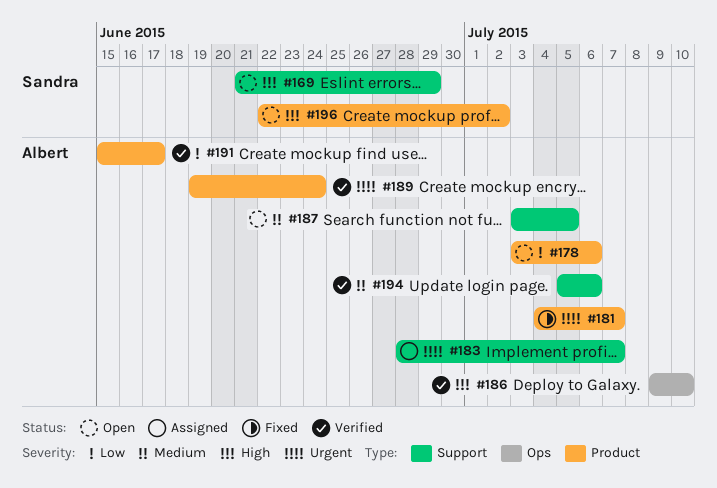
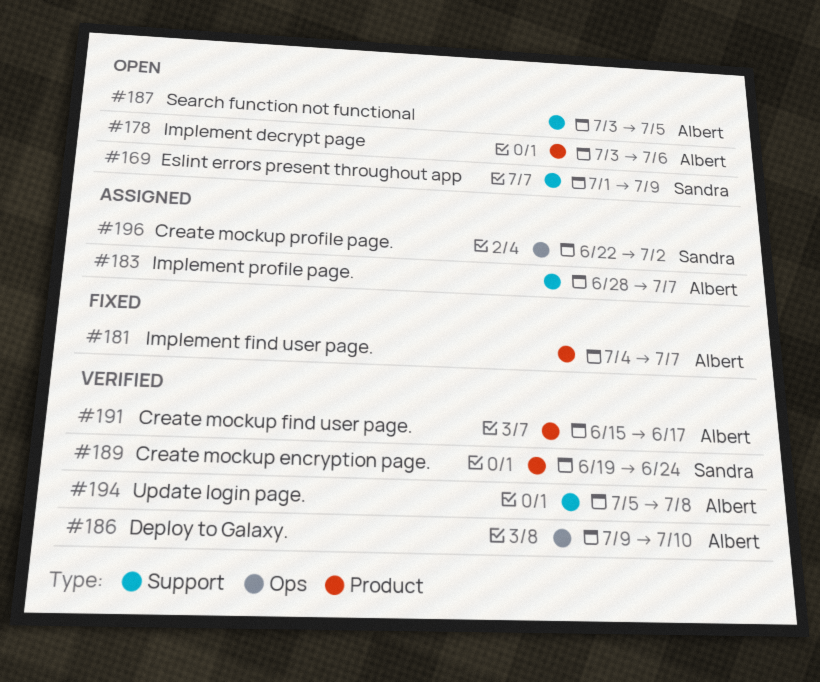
#169, start: Jun 21 -> Jul 1
#169, due: Jun 29 -> Jul 9
#189, owner: Albert -> Sandra
#194, due: Jul 6 -> Jul 8
#196, status: Open -> Assigned
#196, label: Product -> Ops

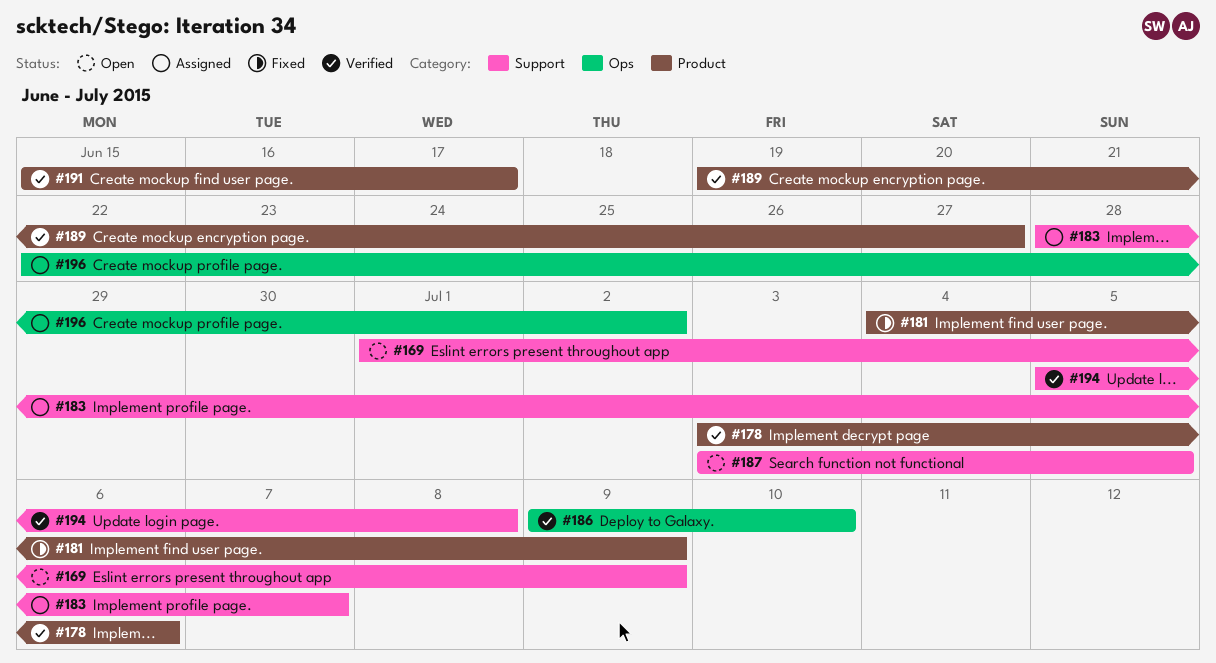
#178, status: Open -> Verified
#181, due: Jul 7 -> Jul 9
#189, due: Jun 24 -> Jun 27

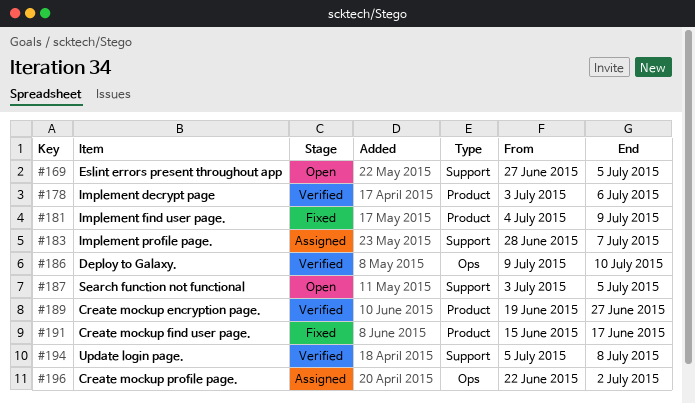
#169, start: Jul 1 -> Jun 27
#169, due: Jul 9 -> Jul 5
#191, status: Verified -> Fixed

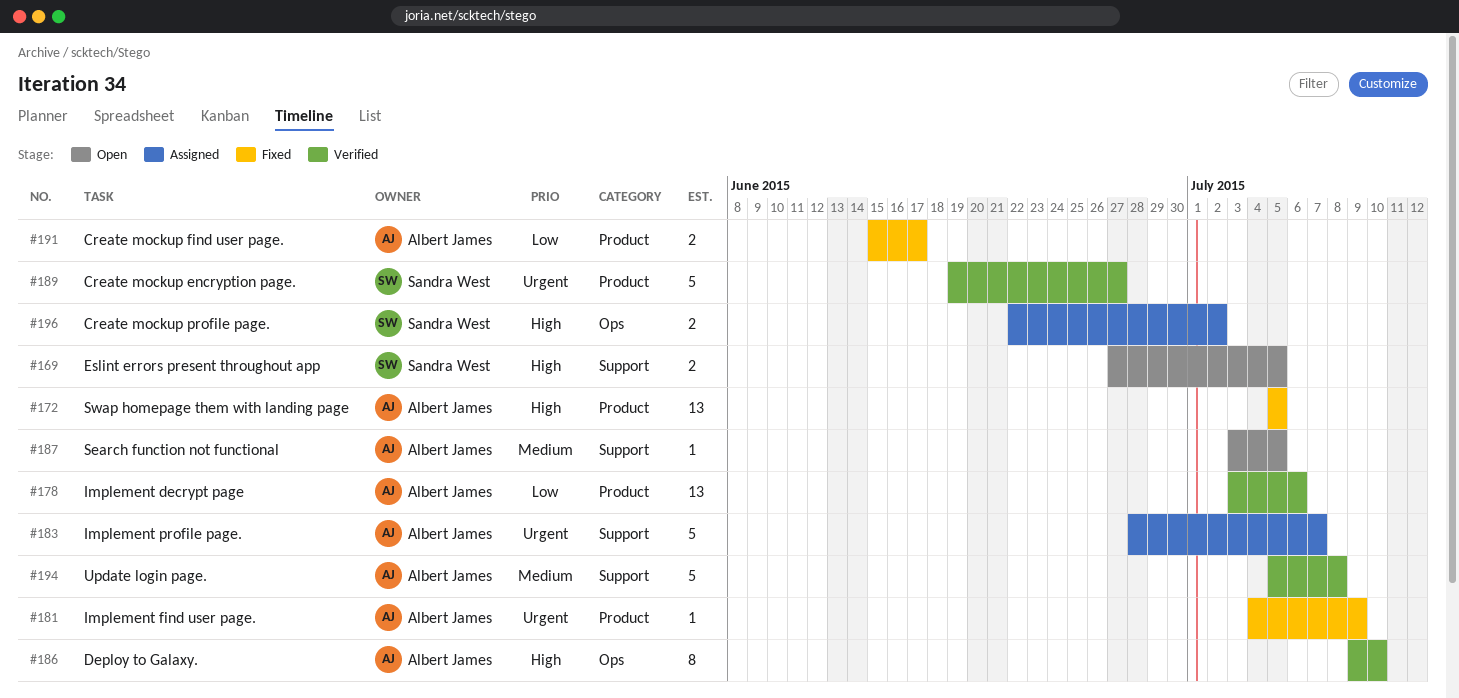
#172: none -> present

